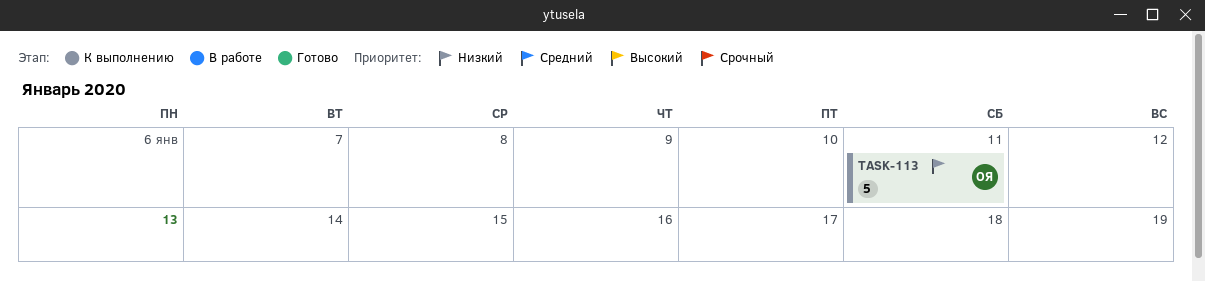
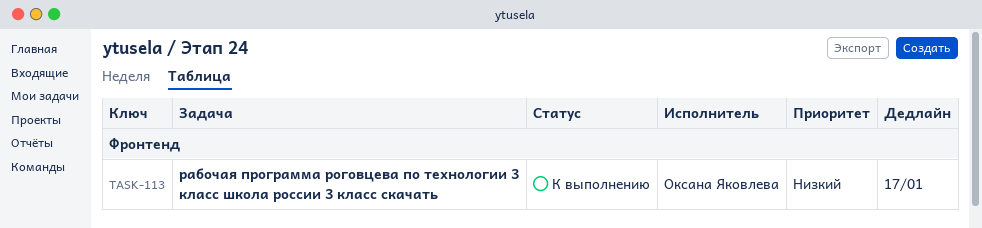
TASK-113, due: Jan 11 -> Jan 17

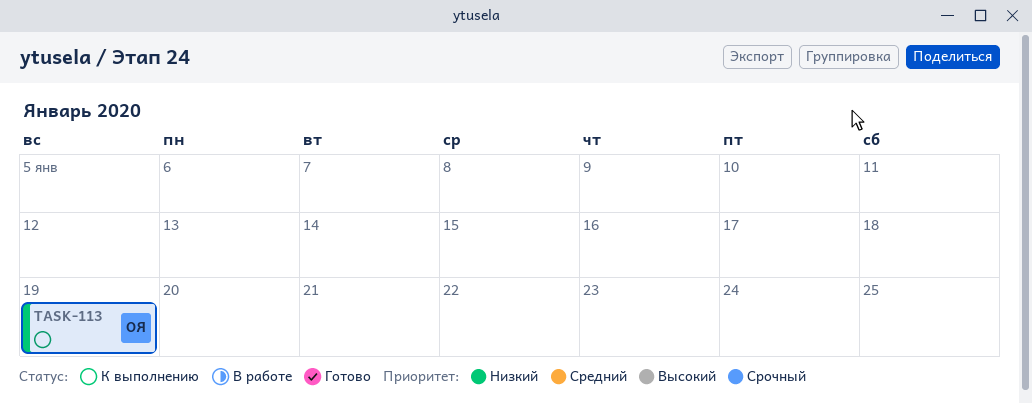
TASK-113, due: Jan 17 -> Jan 19

